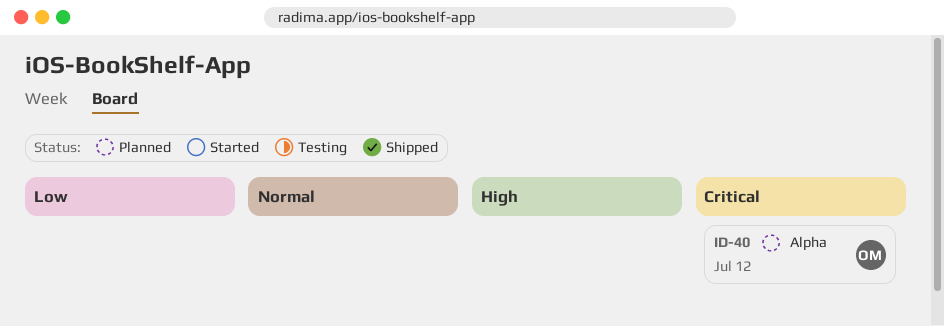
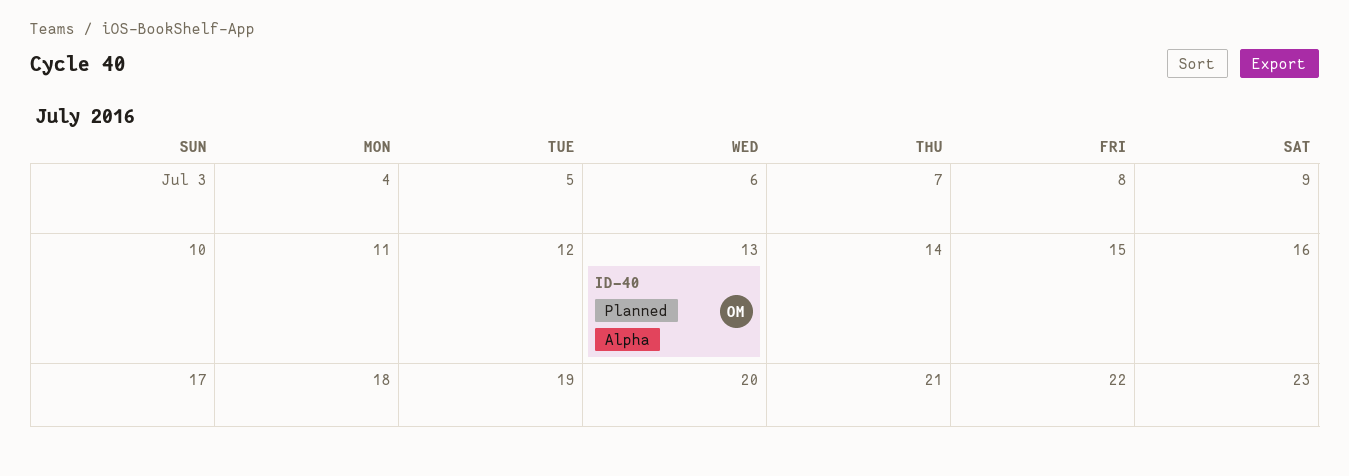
ID-40, due: Jul 12 -> Jul 13

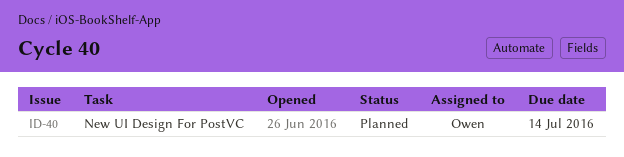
ID-40, due: Jul 13 -> Jul 14

